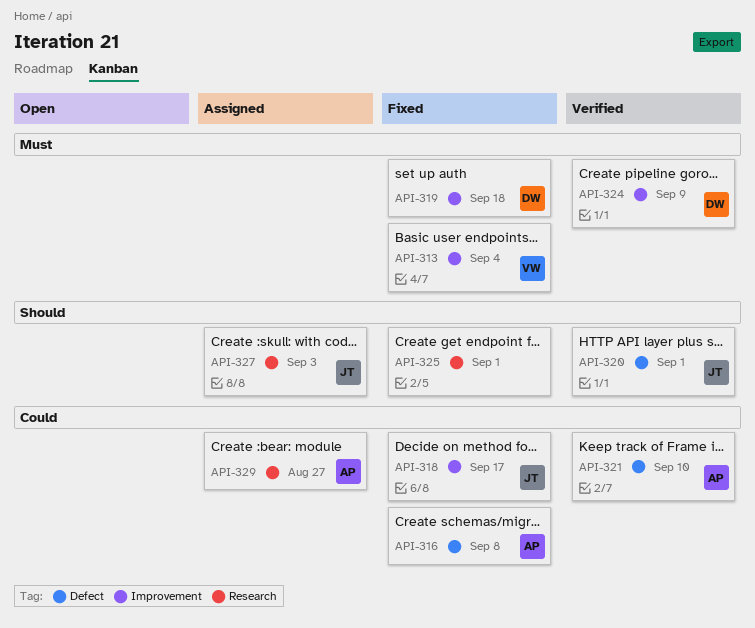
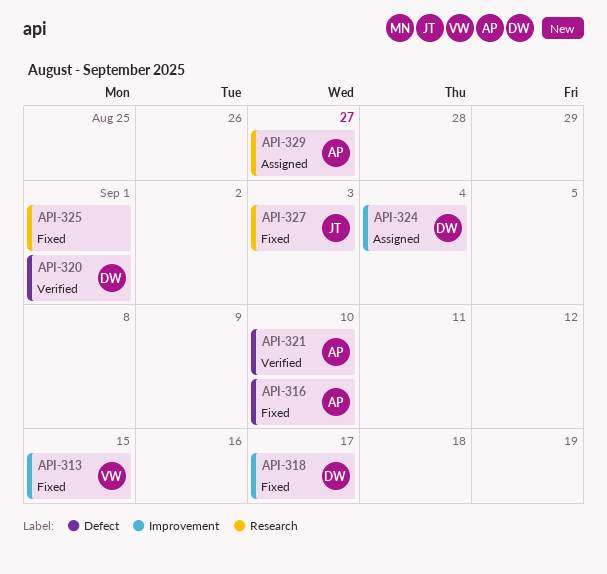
API-313, due: Sep 4 -> Sep 15
API-316, due: Sep 8 -> Sep 10
API-318, owner: JT -> DW
API-319: present -> none
API-320, owner: JT -> DW
API-324, status: Verified -> Assigned
API-324, due: Sep 9 -> Sep 4
API-327, status: Assigned -> Fixed

